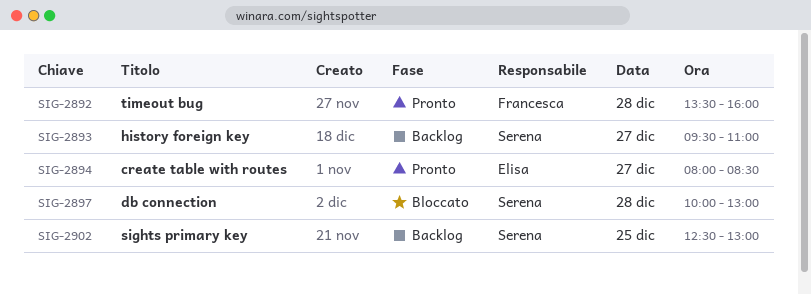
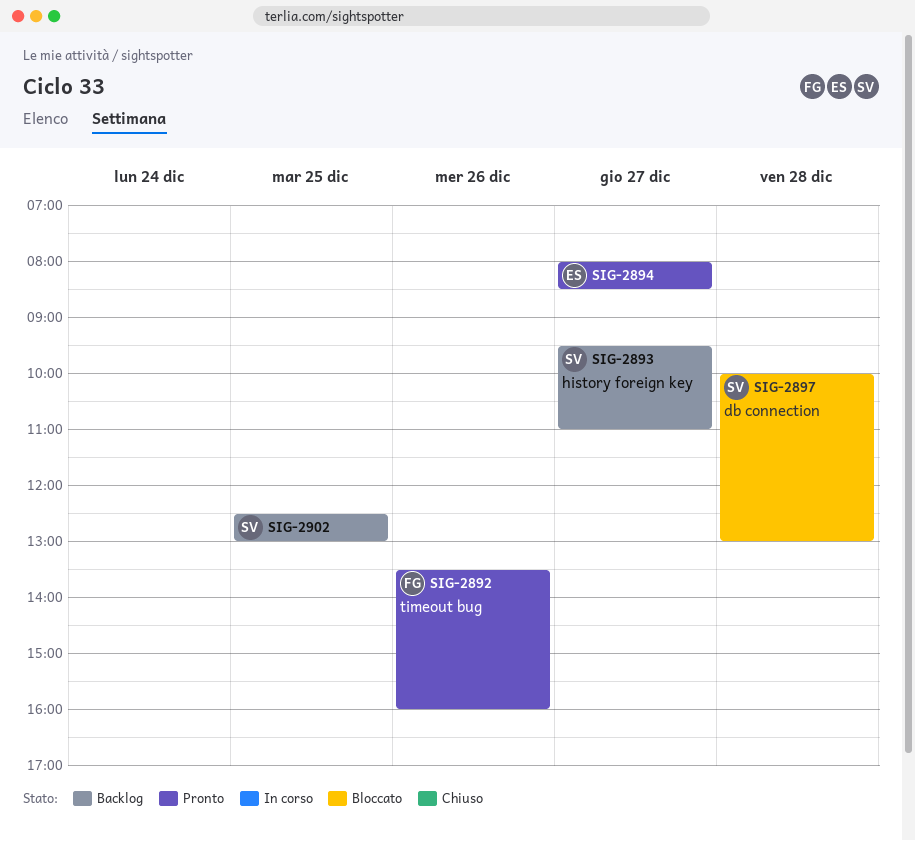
SIG-2892, day: Dec 28 -> Dec 26

